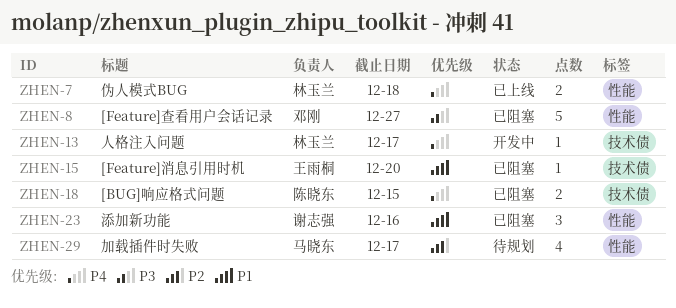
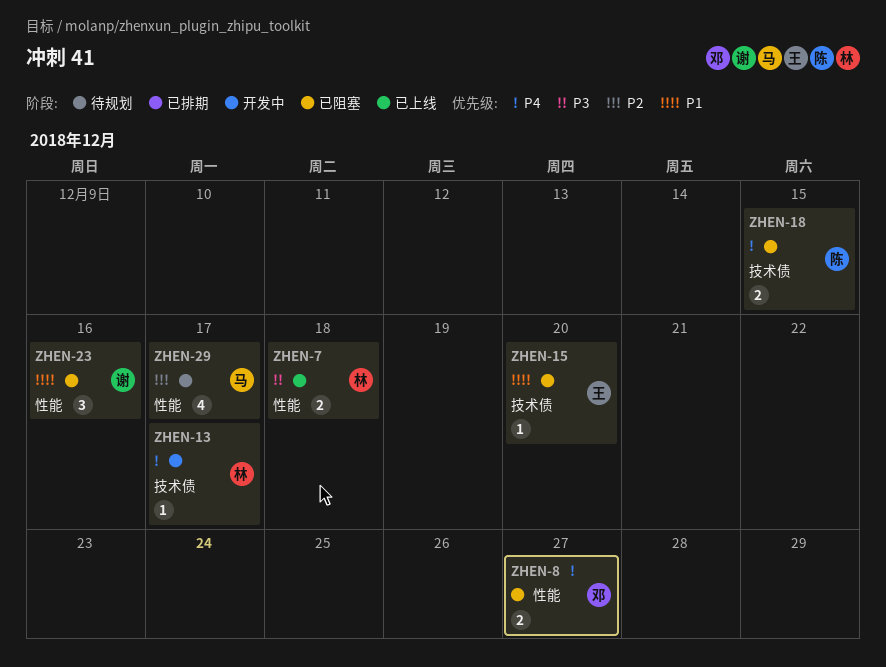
ZHEN-7, priority: P4 -> P3
ZHEN-8, priority: P3 -> P4
ZHEN-8, estimate: 5 -> 2

